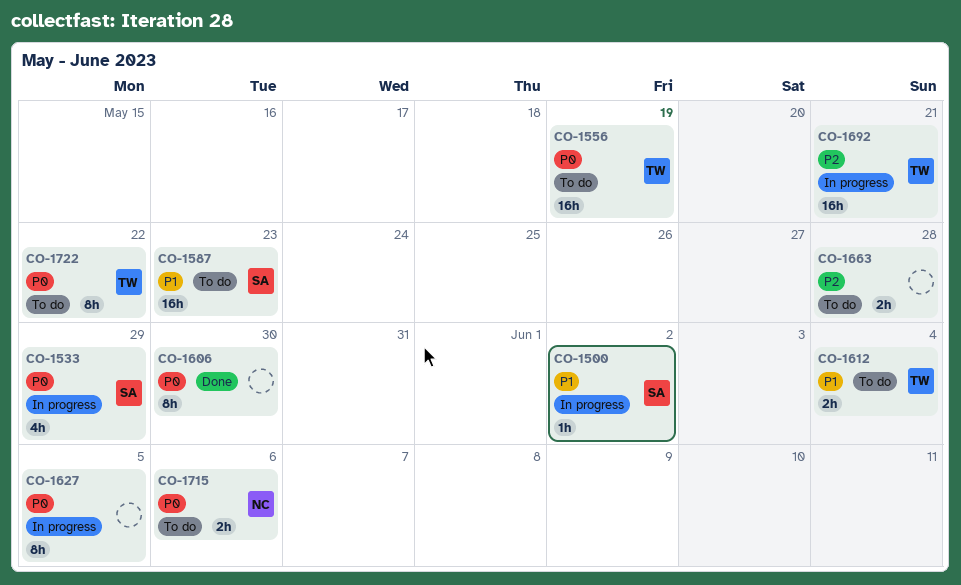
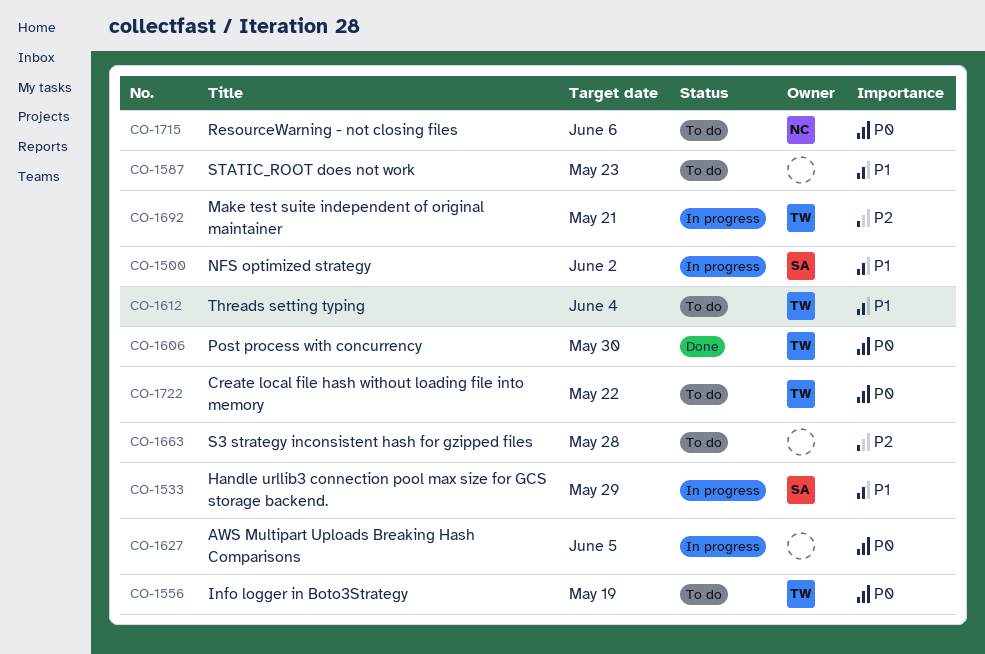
CO-1533, priority: P0 -> P1
CO-1587, owner: SA -> none
CO-1606, owner: none -> TW

